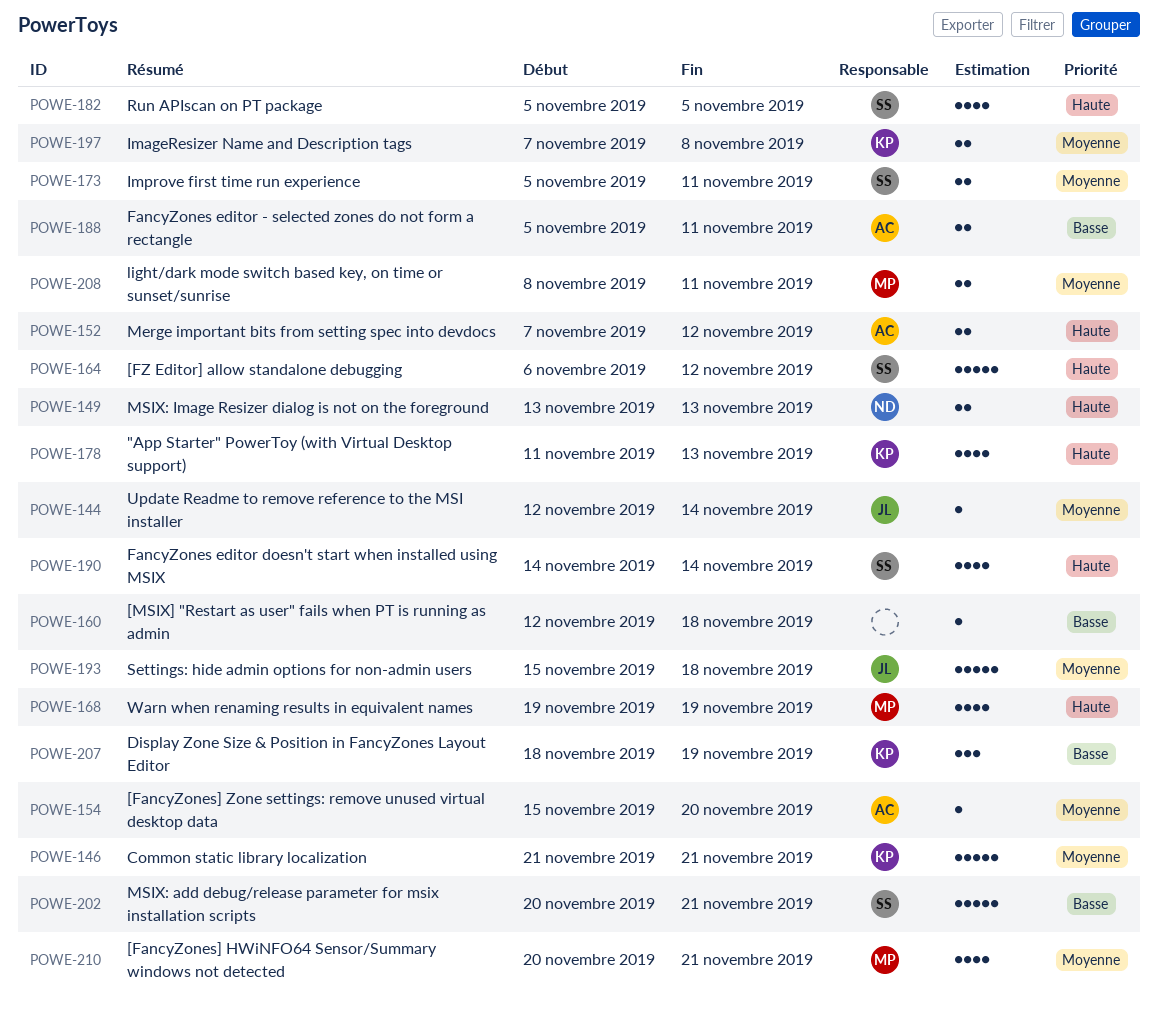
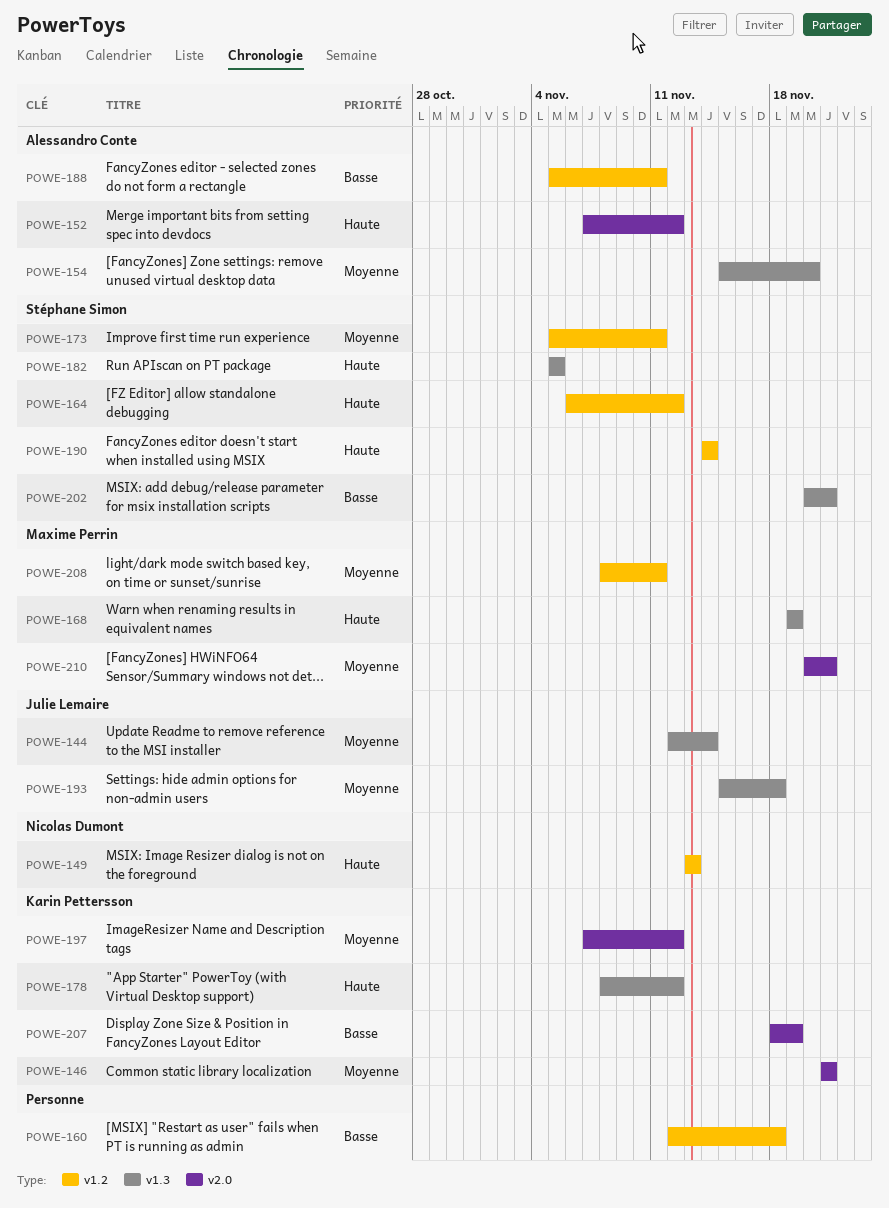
POWE-178, start: Nov 11 -> Nov 8
POWE-178, due: Nov 13 -> Nov 12
POWE-197, due: Nov 8 -> Nov 12

